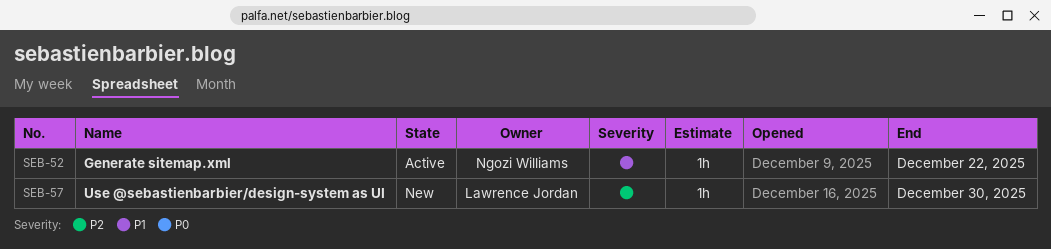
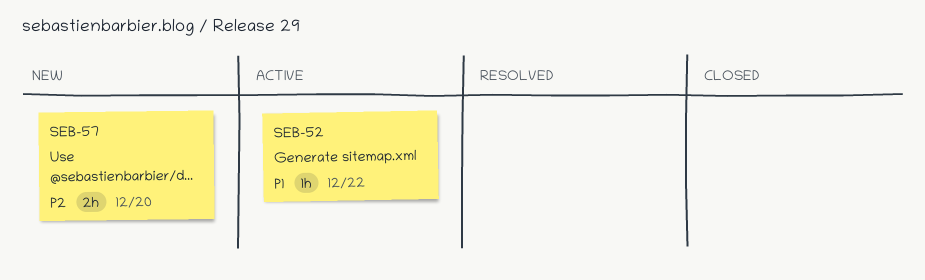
SEB-57, estimate: 1h -> 2h
SEB-57, due: Dec 30 -> Dec 20

